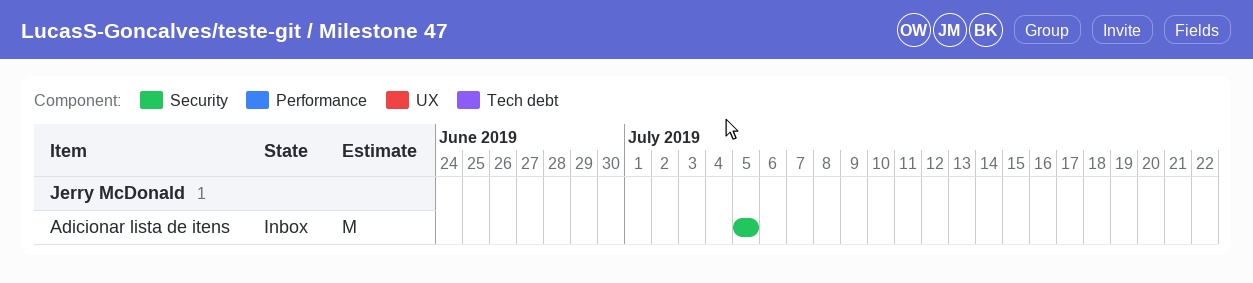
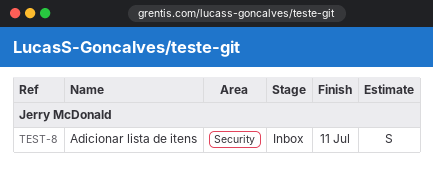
Adicionar lista de itens, estimate: M -> S
Adicionar lista de itens, due: Jul 5 -> Jul 11

